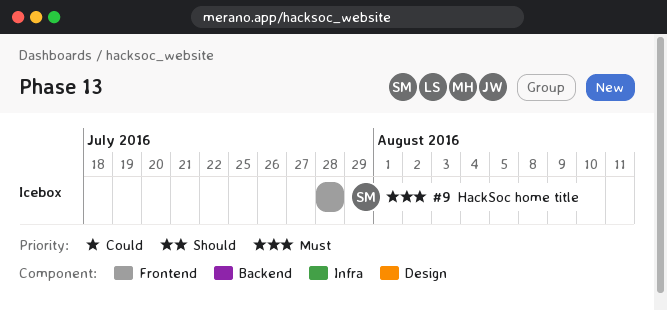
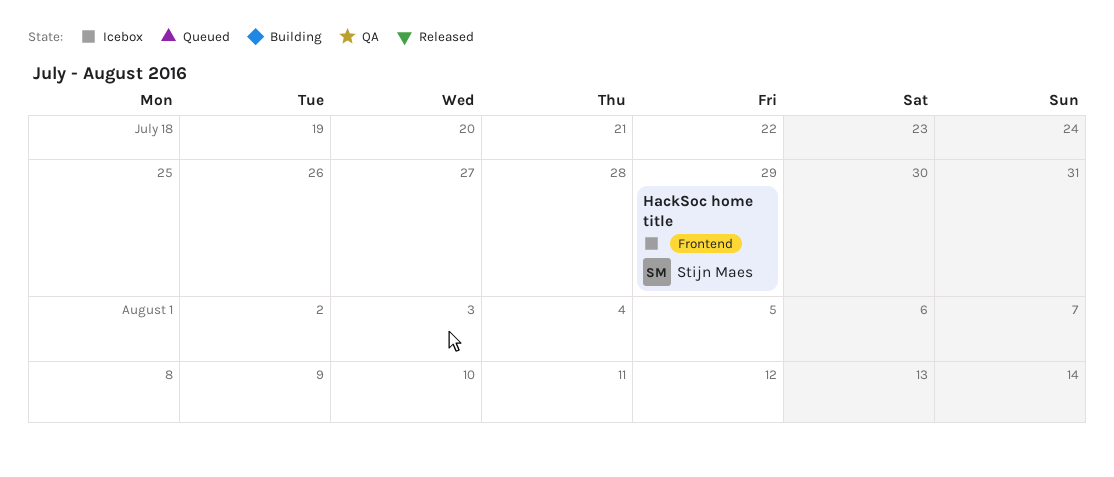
HackSoc home title, due: Jul 28 -> Jul 29

